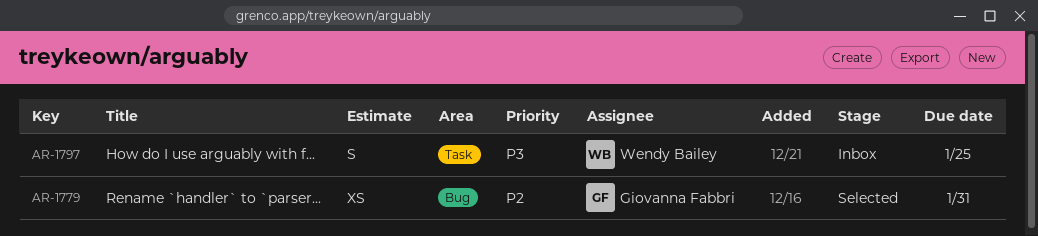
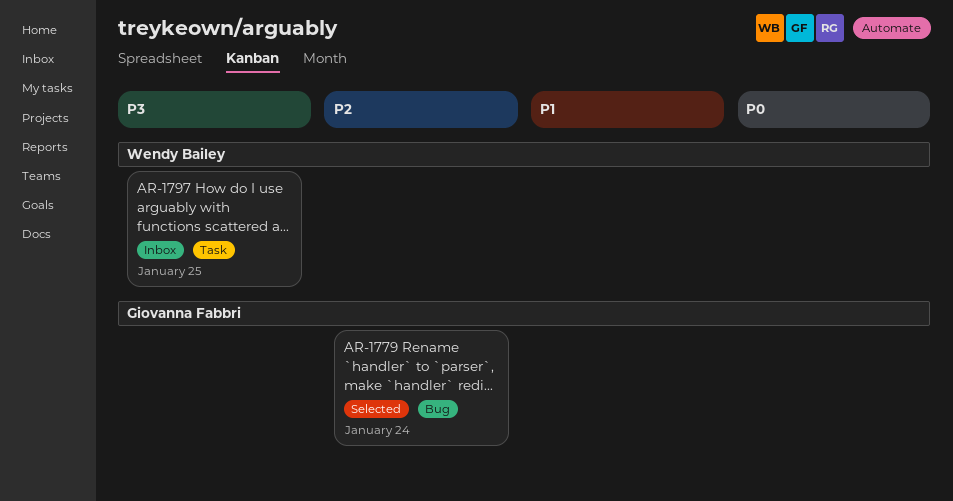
AR-1779, due: Jan 31 -> Jan 24

